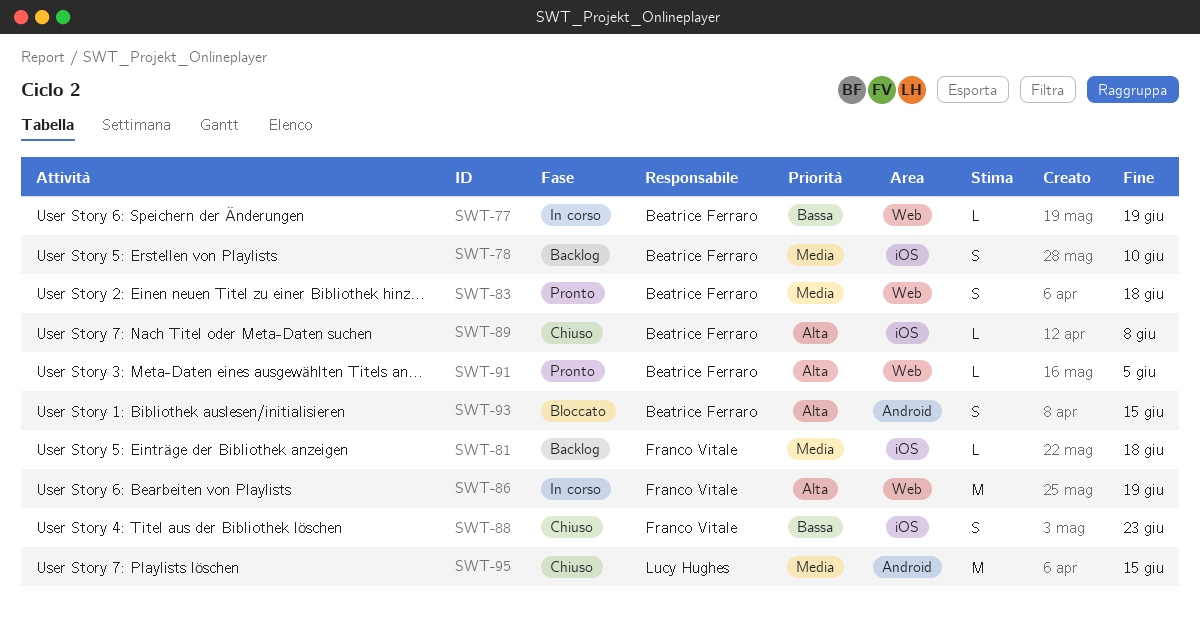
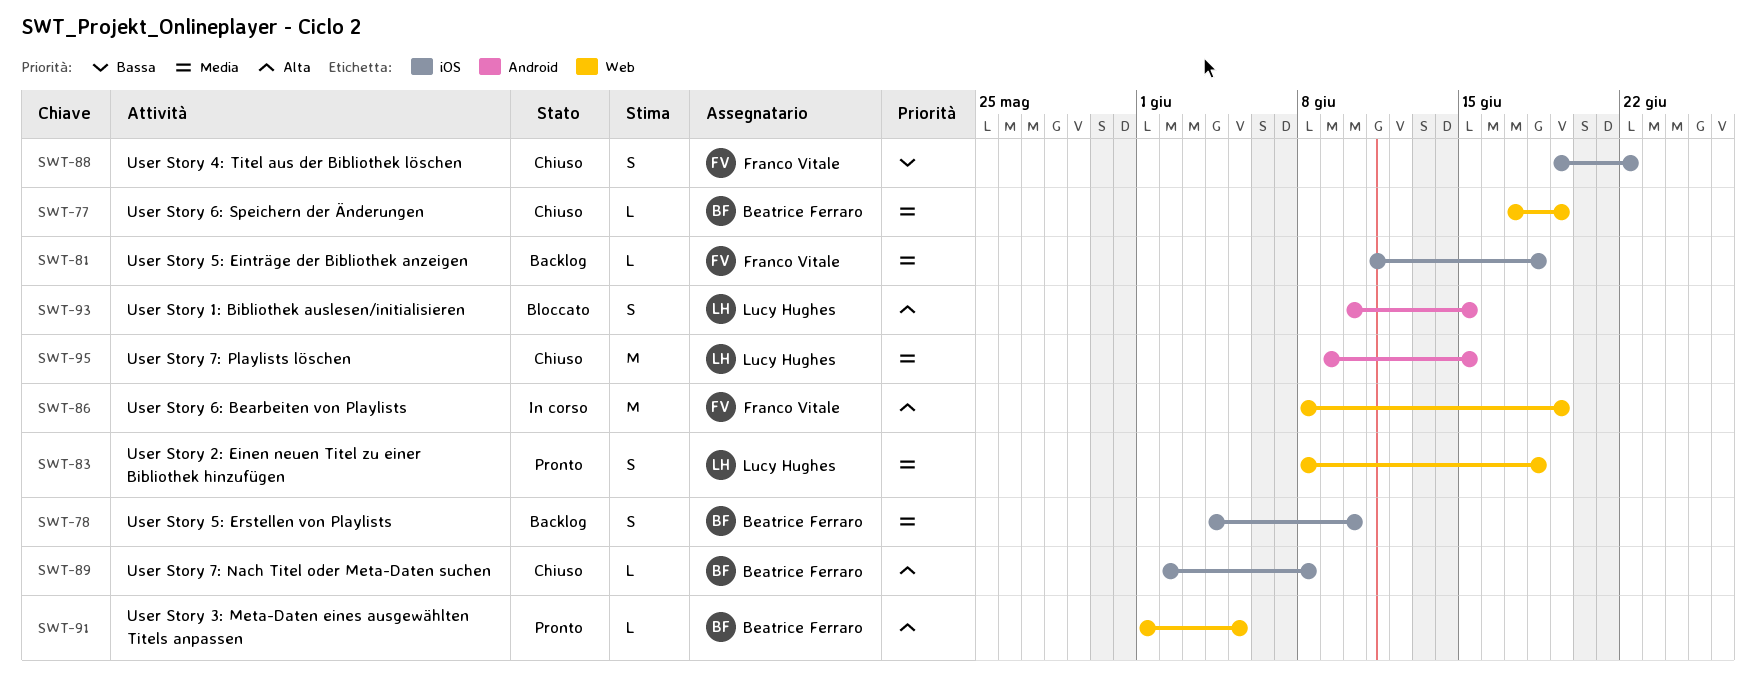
SWT-77, status: In corso -> Chiuso
SWT-77, priority: Bassa -> Media
SWT-83, owner: Beatrice Ferraro -> Lucy Hughes
SWT-88, due: Jun 23 -> Jun 22
SWT-93, owner: Beatrice Ferraro -> Lucy Hughes

